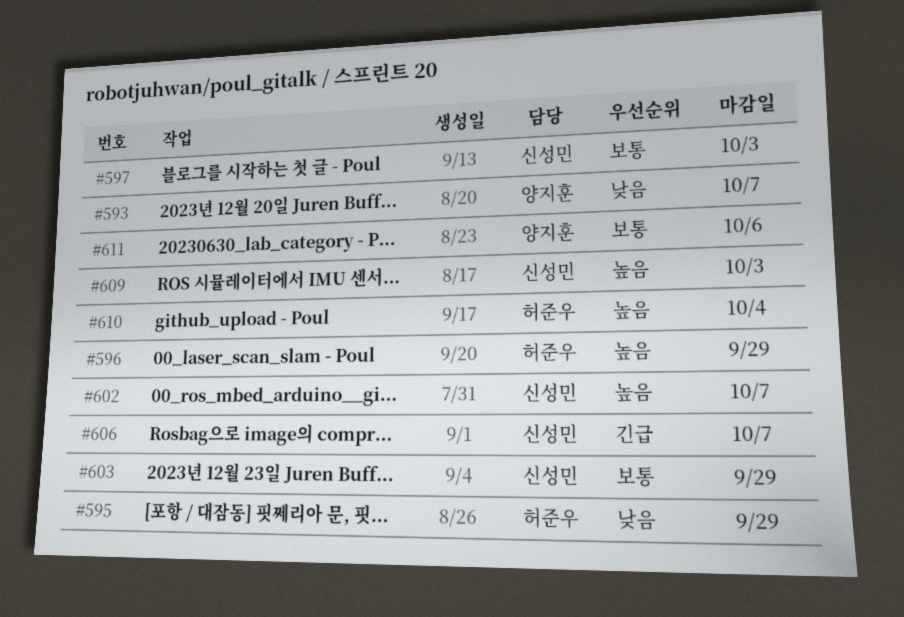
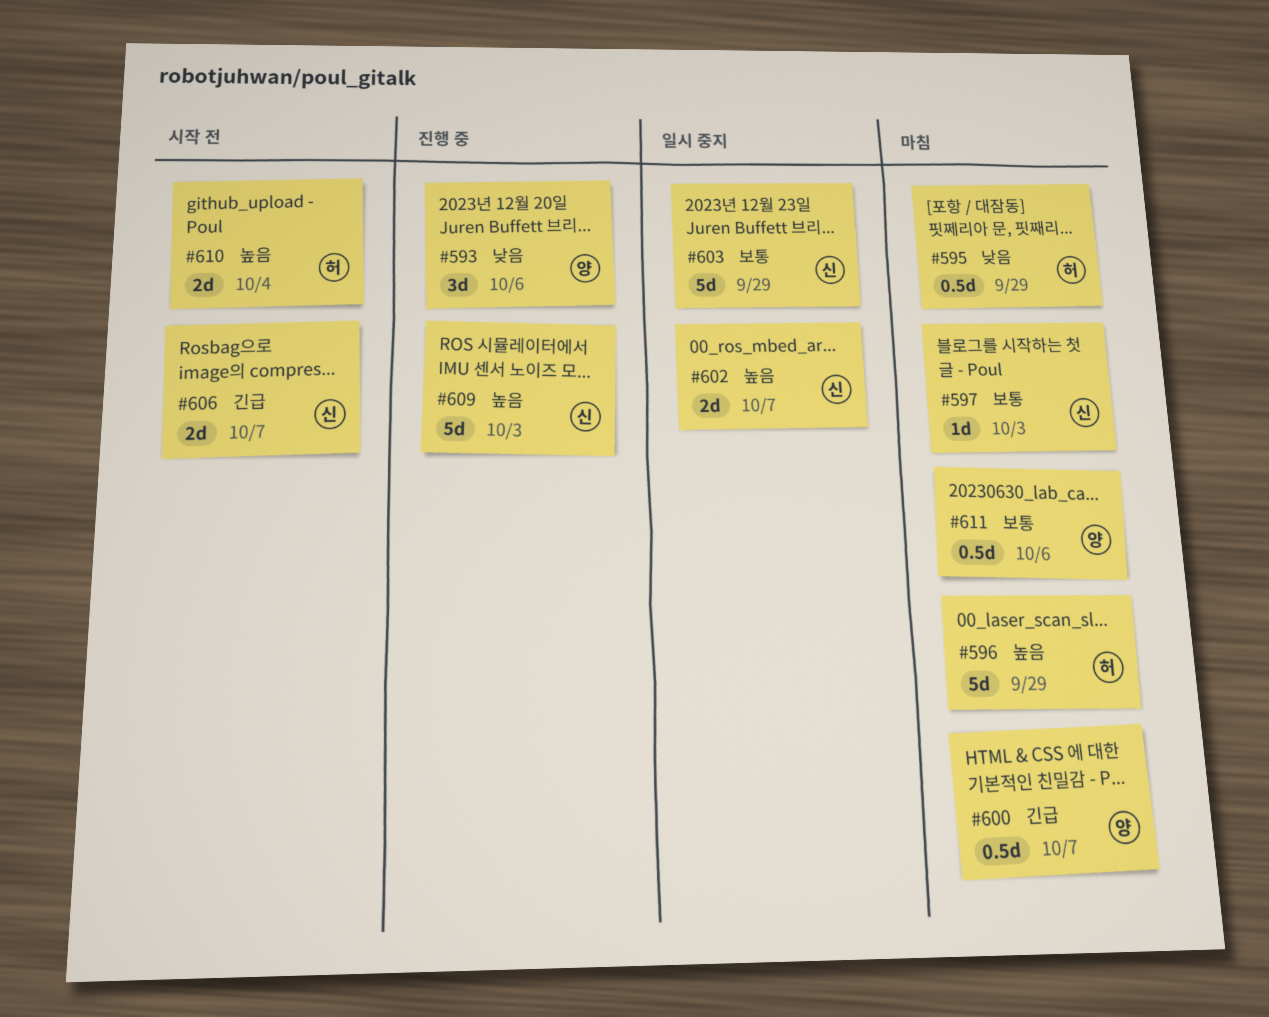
#593, due: Oct 7 -> Oct 6
#600: none -> present

